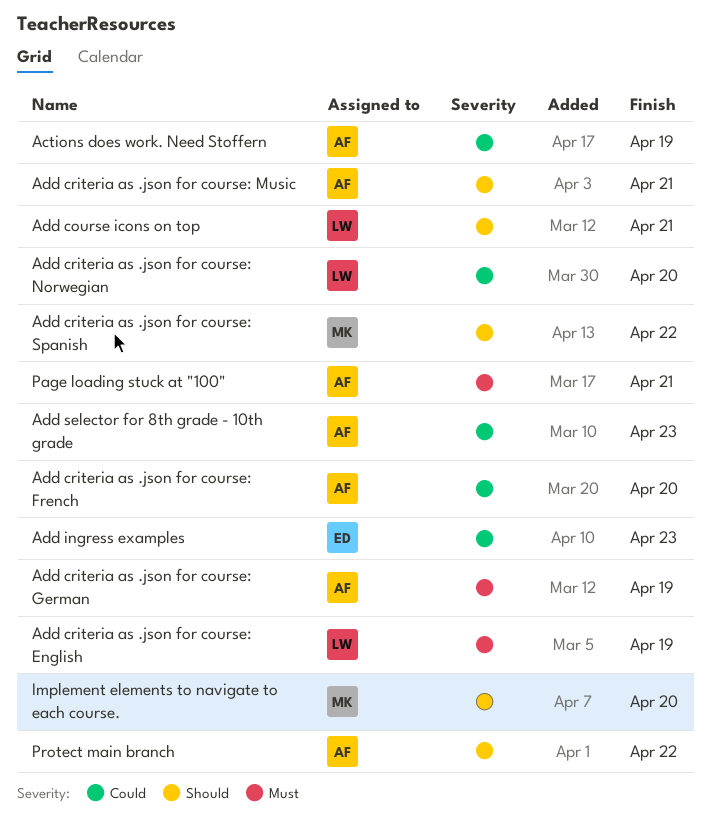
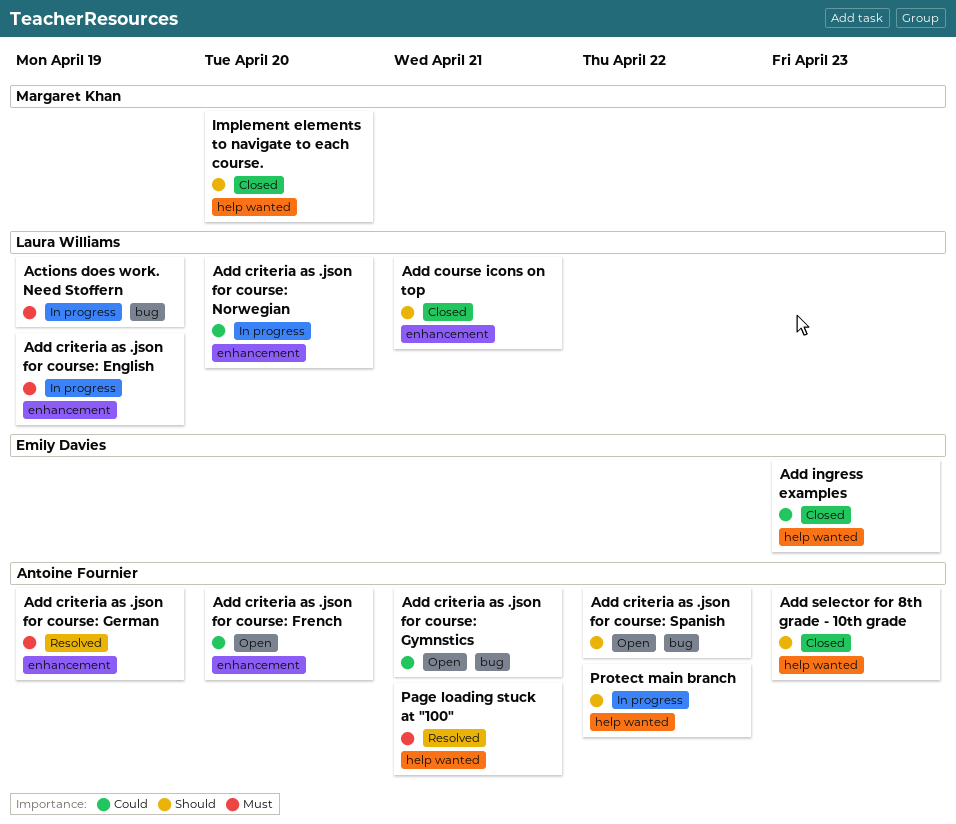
Actions does work. Need Stoffern, owner: Antoine Fournier -> Laura Williams
Actions does work. Need Stoffern, priority: Could -> Must
Add criteria as .json for course: Gymnstics: none -> present
Add criteria as .json for course: Music: present -> none
Add criteria as .json for course: Spanish, owner: Margaret Khan -> Antoine Fournier
Add selector for 8th grade - 10th grade, priority: Could -> Should

